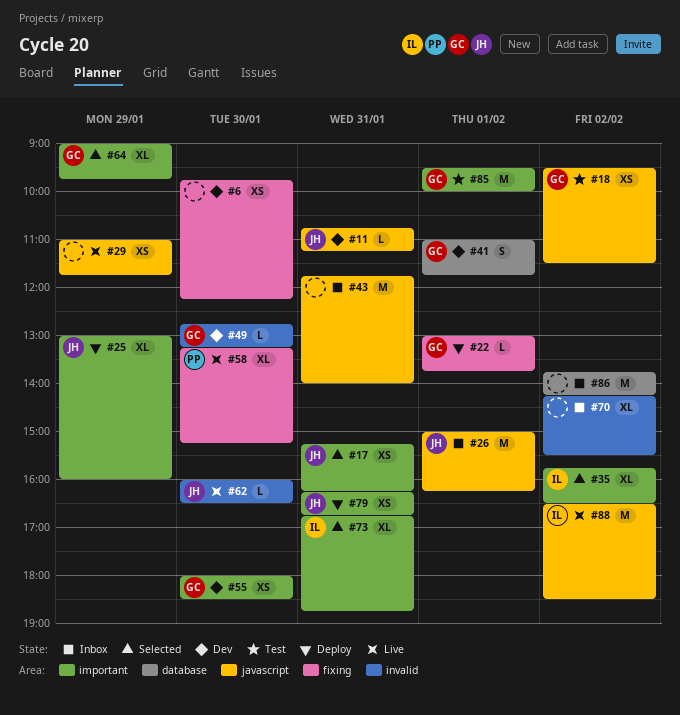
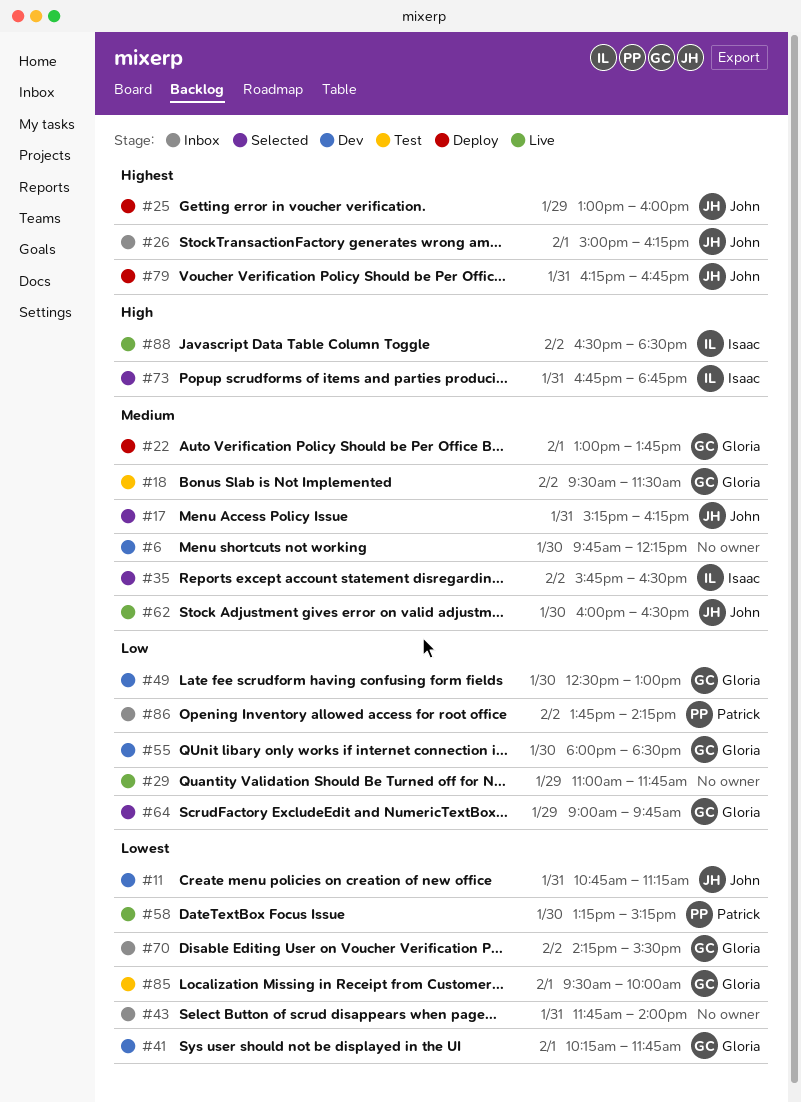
#41, begins: 11:00 -> 10:15
#49, begins: 12:45 -> 12:30
#49, ends: 13:15 -> 13:00
#70, owner: none -> Gloria
#86, owner: none -> Patrick

